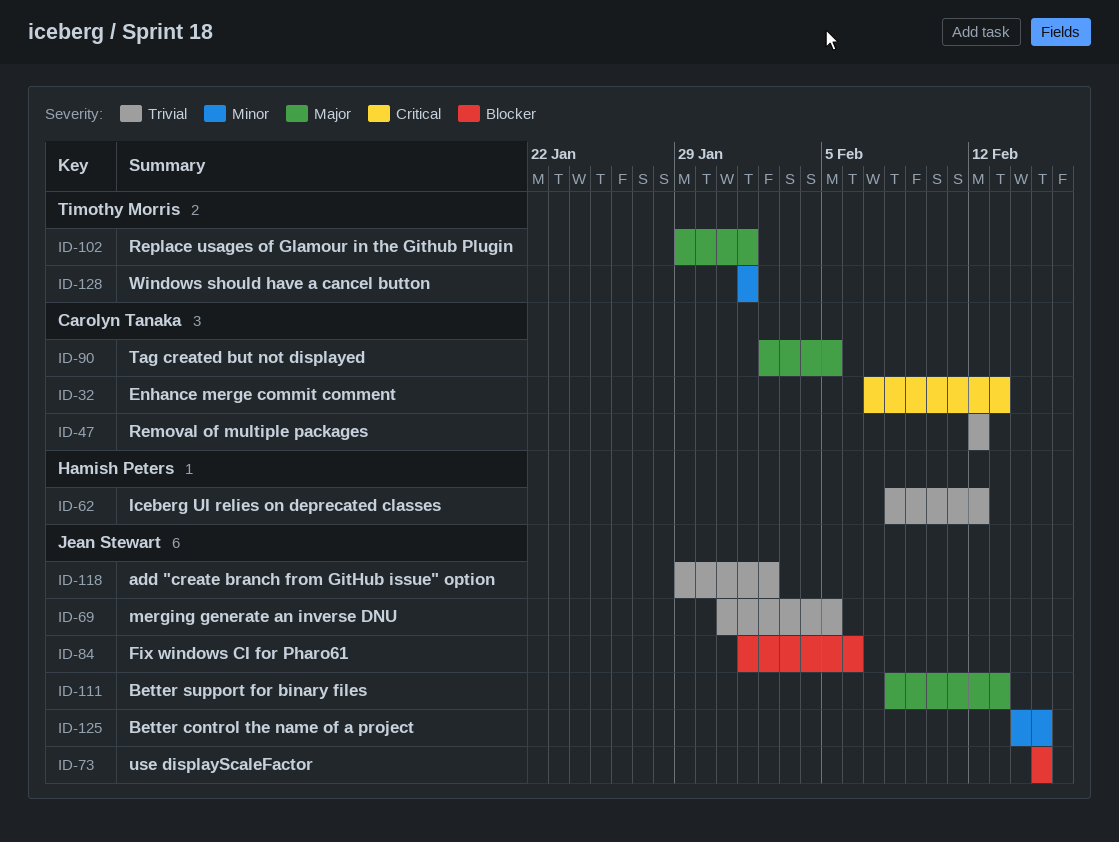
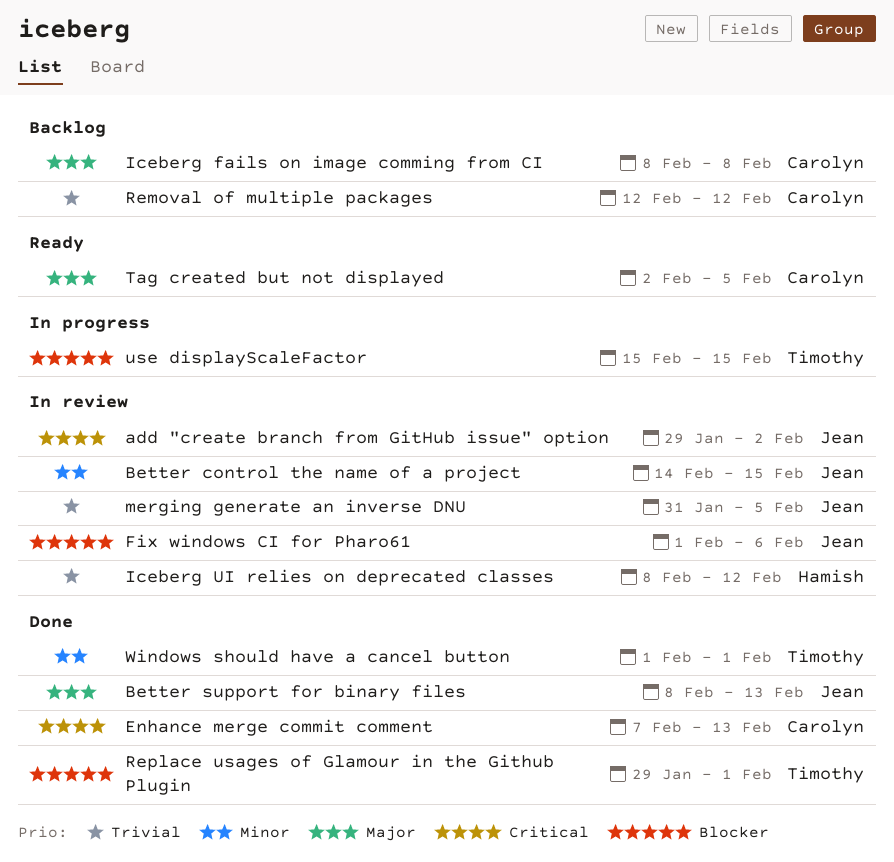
add "create branch from GitHub issue" option, priority: Trivial -> Critical
Iceberg fails on image comming from CI: none -> present
Replace usages of Glamour in the Github Plugin, priority: Major -> Blocker
use displayScaleFactor, owner: Jean Stewart -> Timothy Morris

